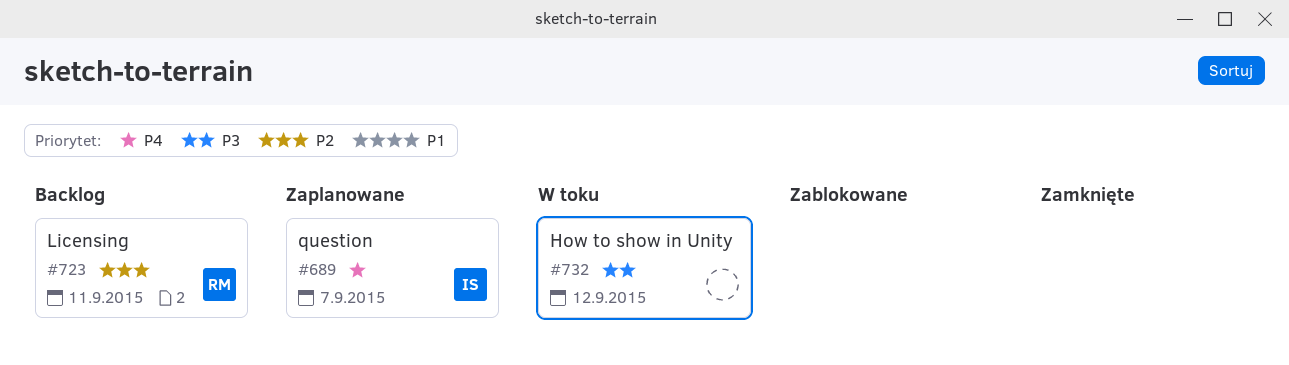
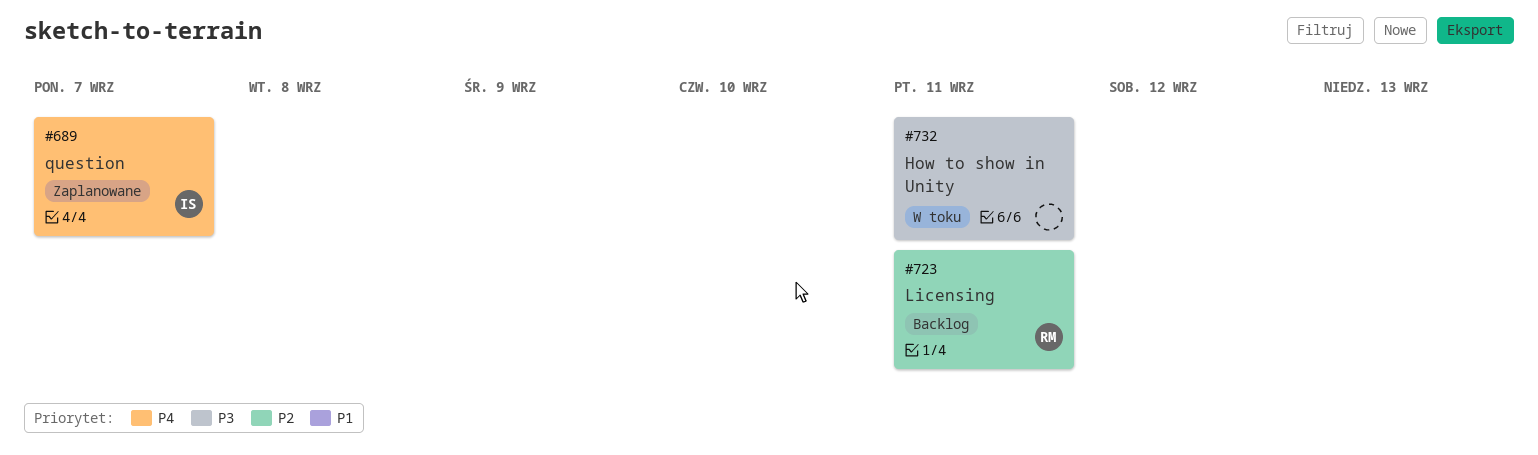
#732, due: Sep 12 -> Sep 11

